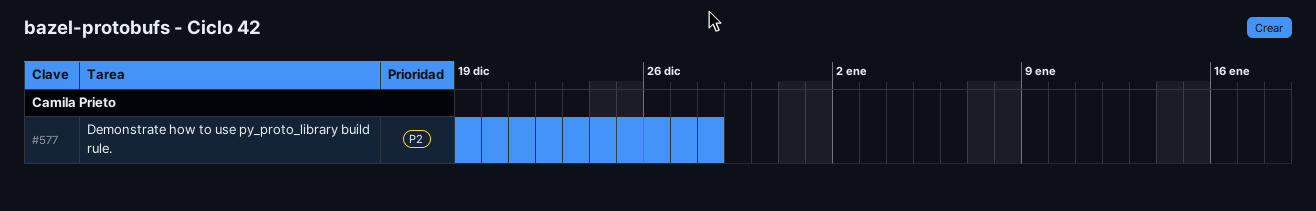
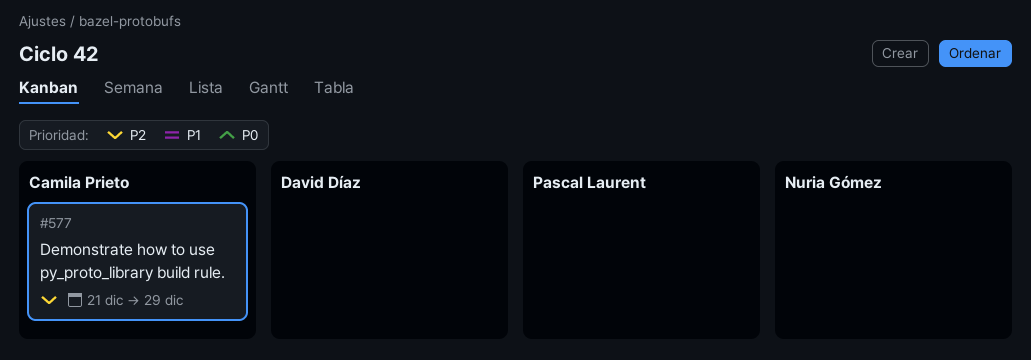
#577, start: Dec 19 -> Dec 21
#577, due: Dec 28 -> Dec 29

